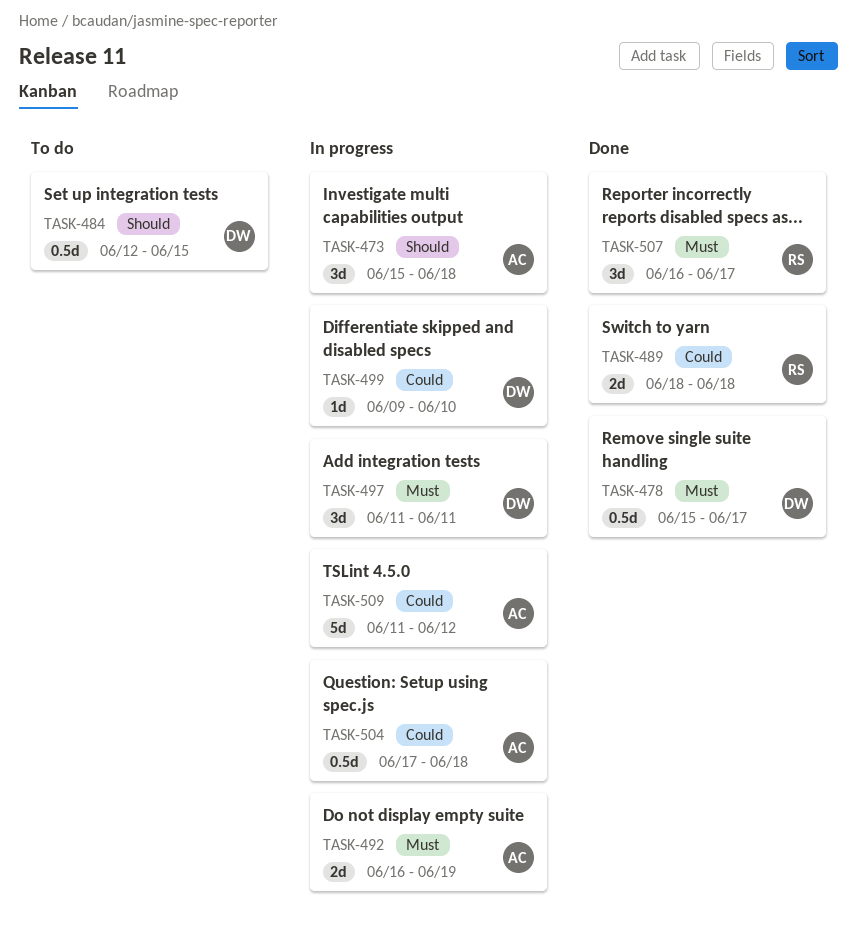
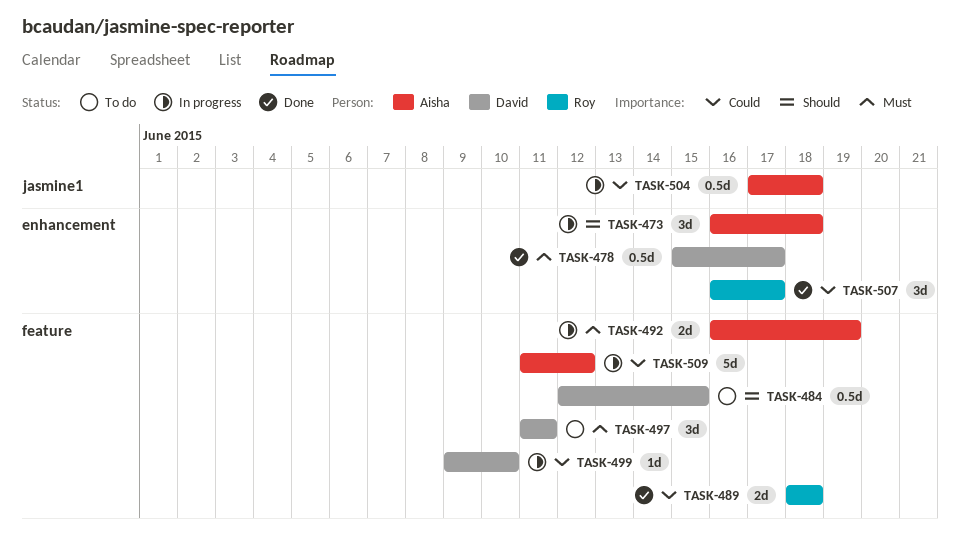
TASK-473, start: Jun 15 -> Jun 16
TASK-497, status: In progress -> To do
TASK-507, priority: Must -> Could

